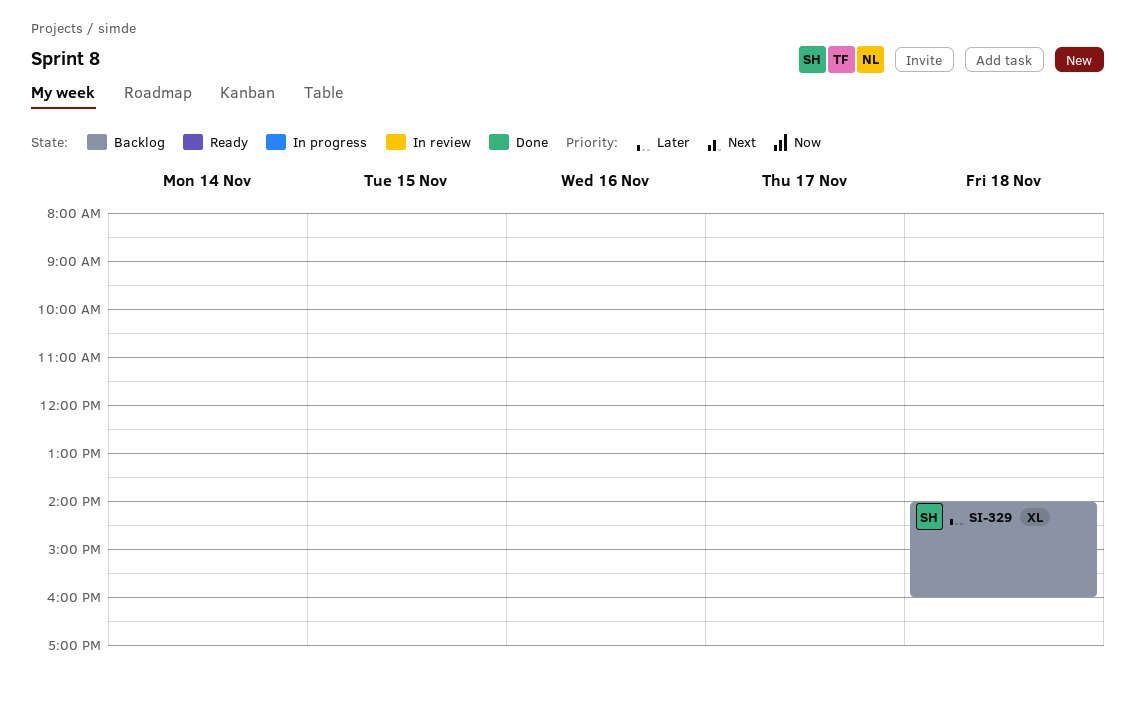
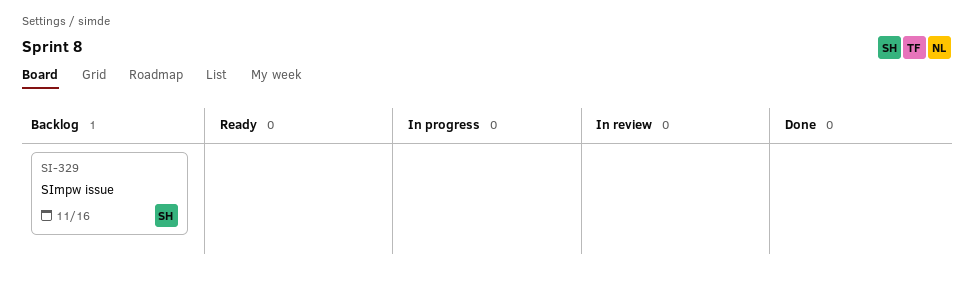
SI-329, day: Nov 18 -> Nov 16

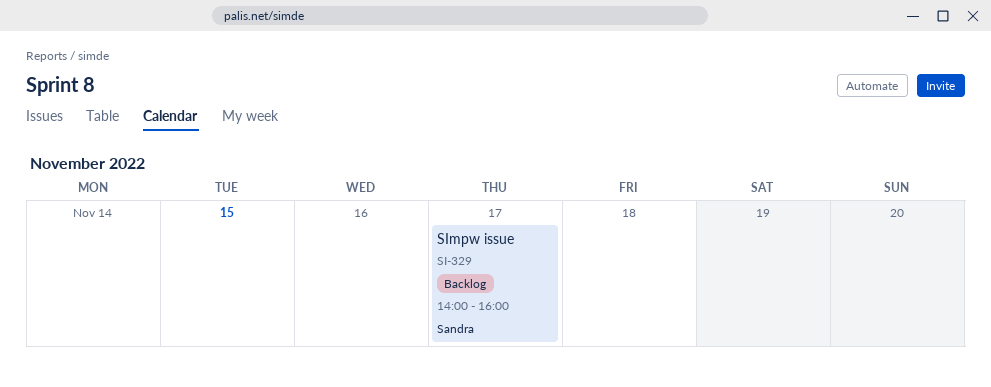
SI-329, day: Nov 16 -> Nov 17

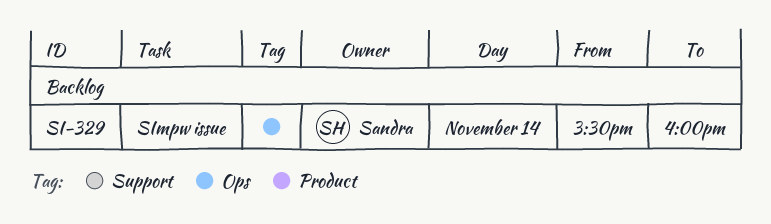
SI-329, day: Nov 17 -> Nov 14
SI-329, begins: 14:00 -> 15:30

